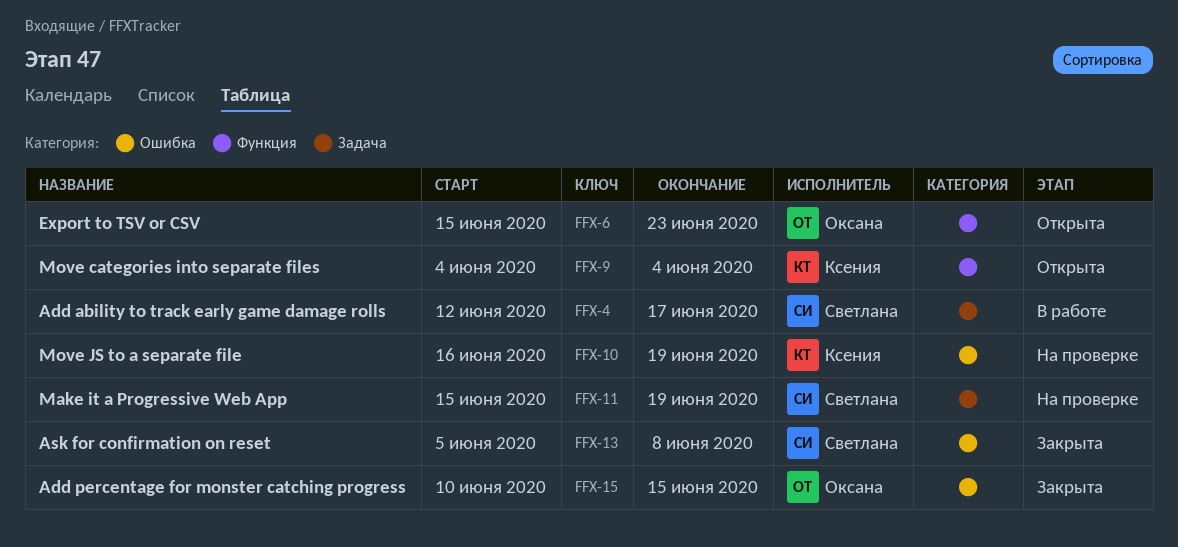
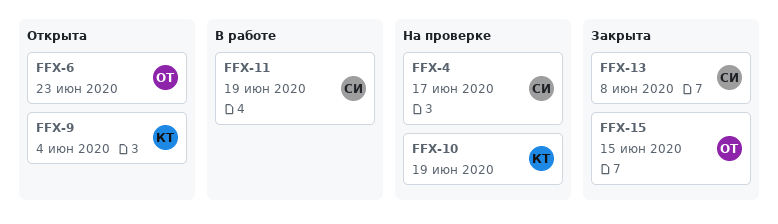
FFX-4, status: В работе -> На проверке
FFX-11, status: На проверке -> В работе

